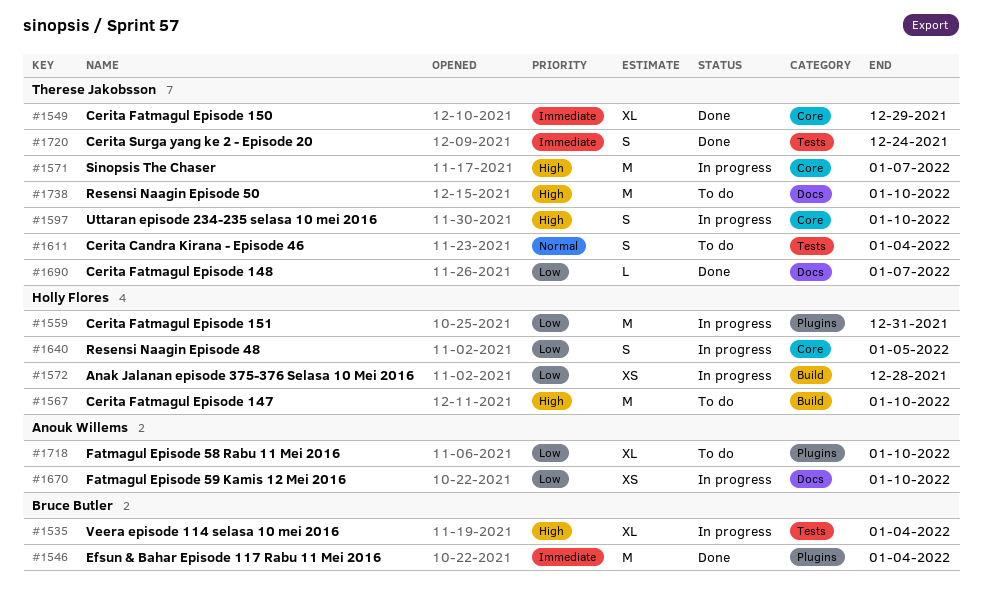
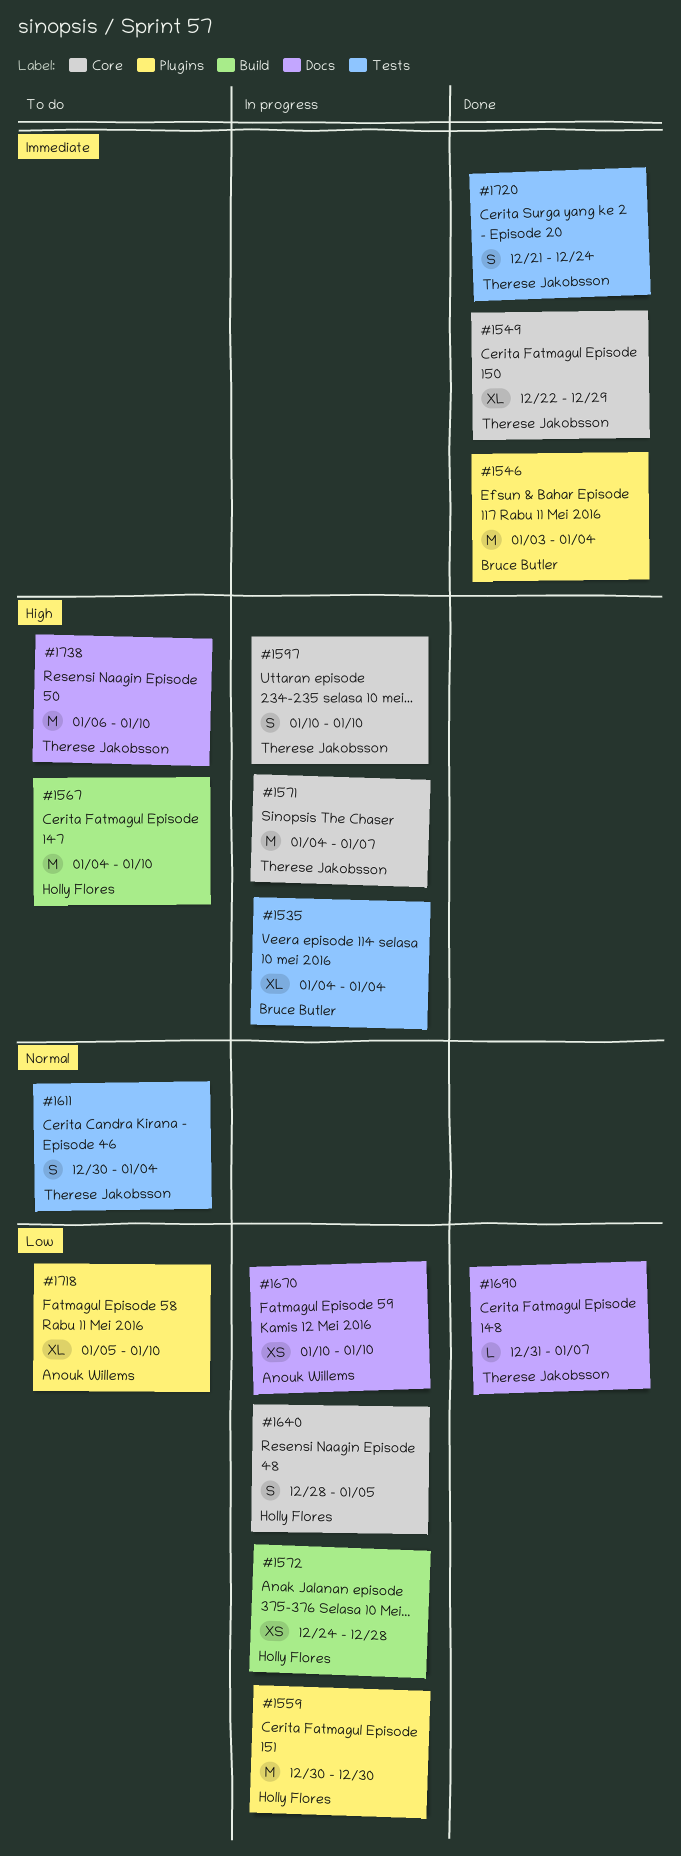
#1559, due: Dec 31 -> Dec 30

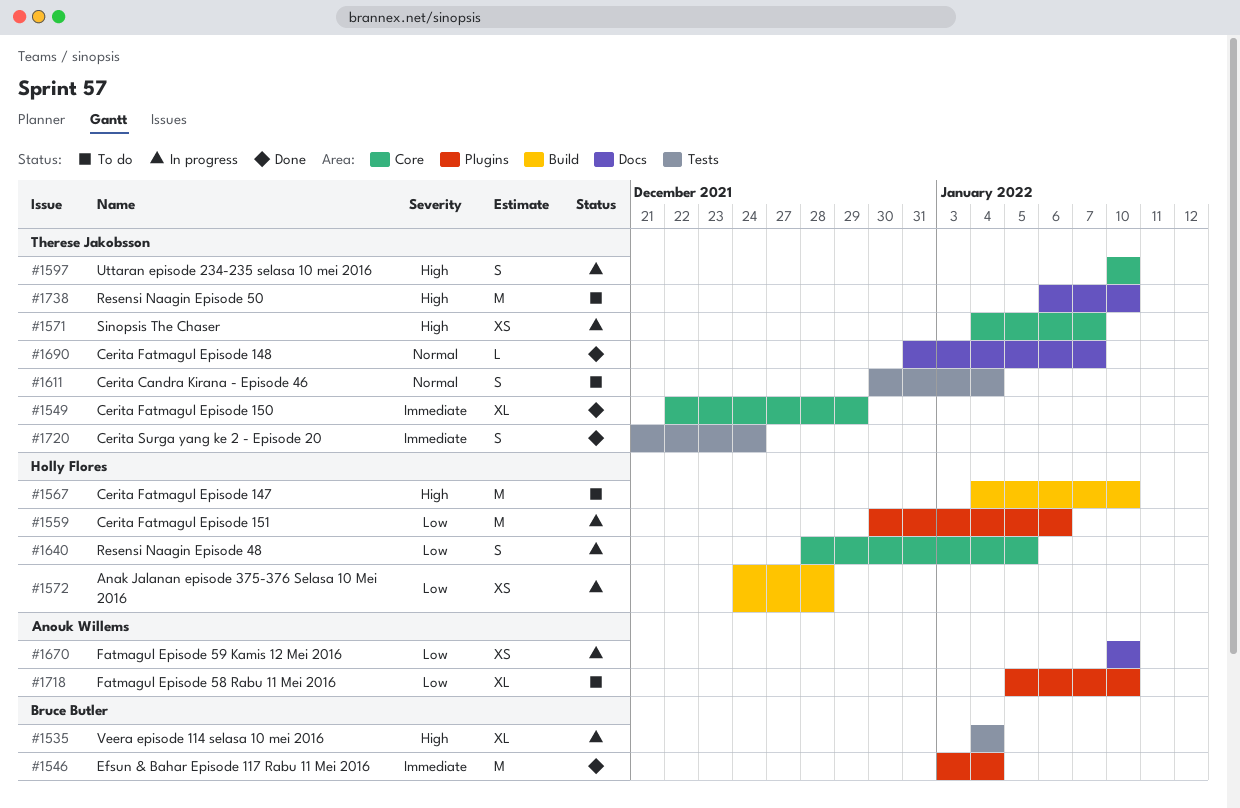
#1559, due: Dec 30 -> Jan 6
#1571, estimate: M -> XS
#1690, priority: Low -> Normal

